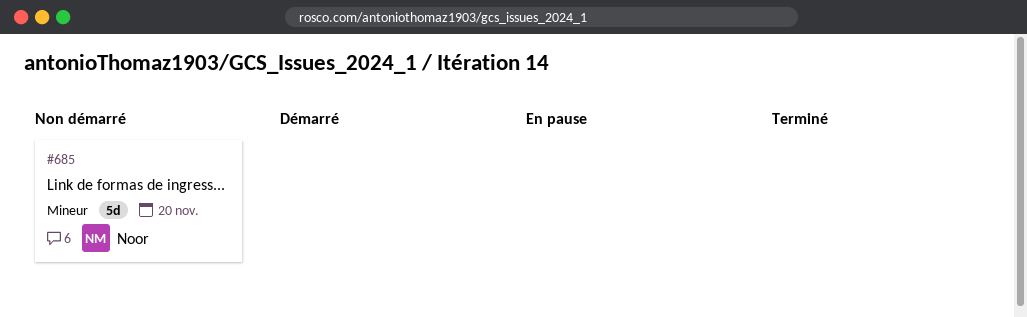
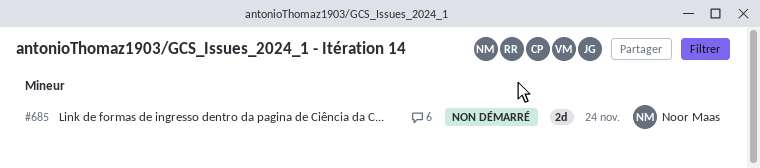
#685, estimate: 5d -> 2d
#685, due: Nov 20 -> Nov 24

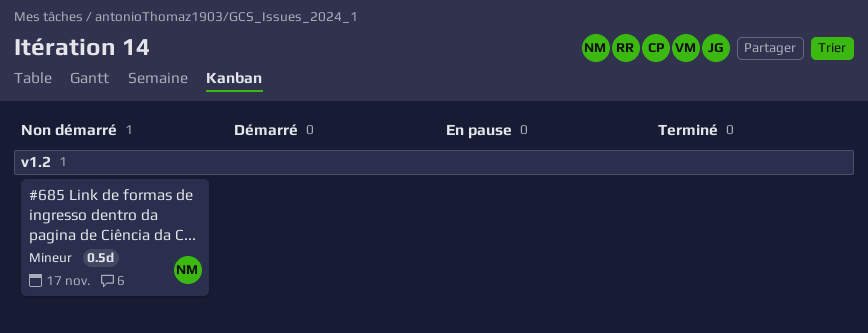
#685, estimate: 2d -> 0.5d
#685, due: Nov 24 -> Nov 17

